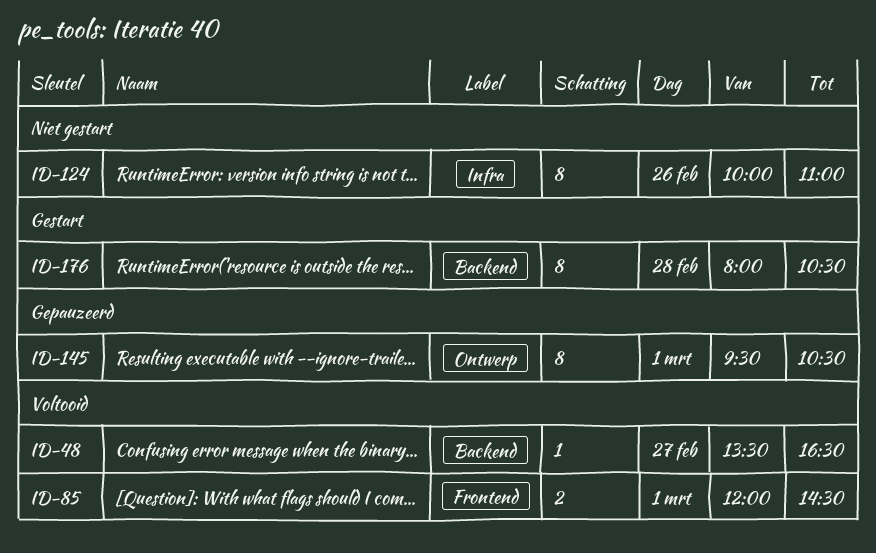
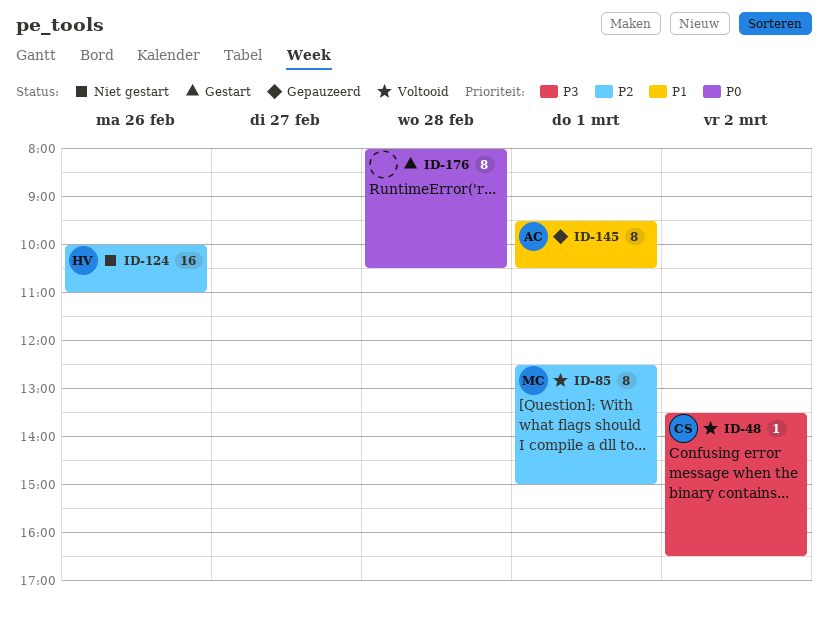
ID-48, day: Feb 27 -> Mar 2
ID-85, estimate: 2 -> 8
ID-85, begins: 12:00 -> 12:30
ID-85, ends: 14:30 -> 15:00
ID-124, estimate: 8 -> 16

